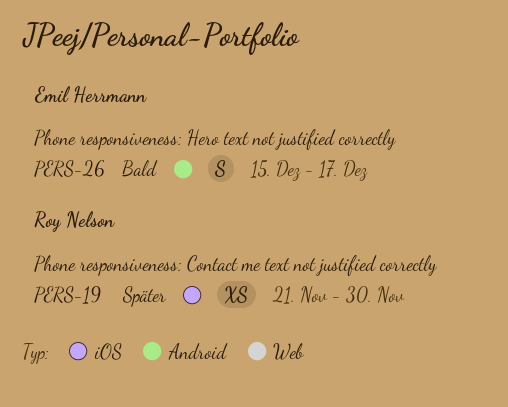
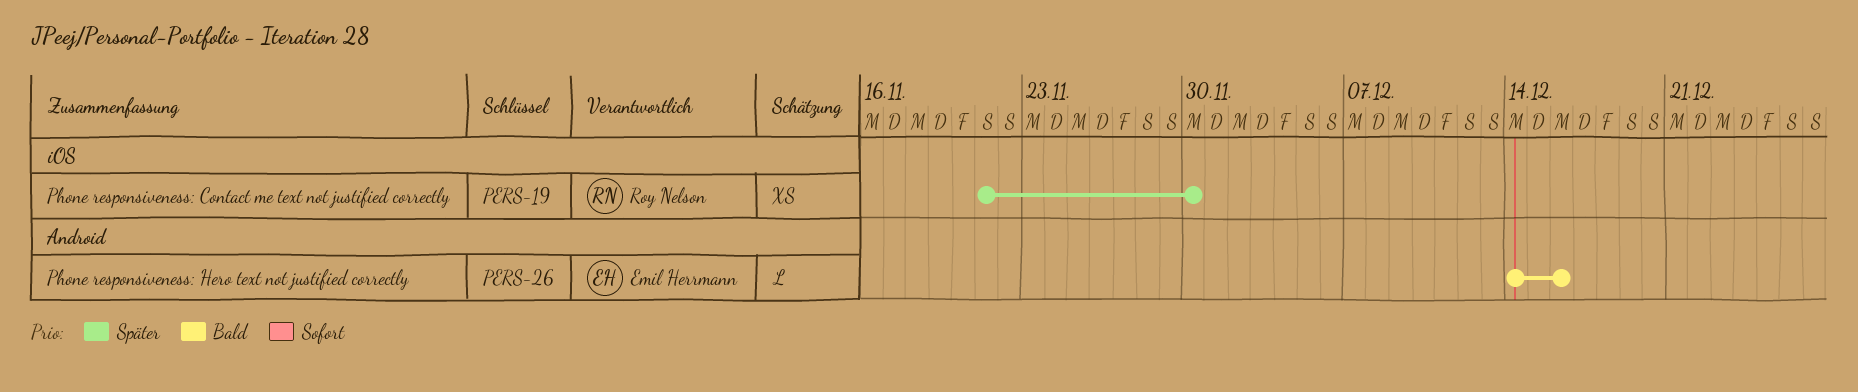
PERS-26, estimate: S -> L
PERS-26, start: Dec 15 -> Dec 14
PERS-26, due: Dec 17 -> Dec 16

